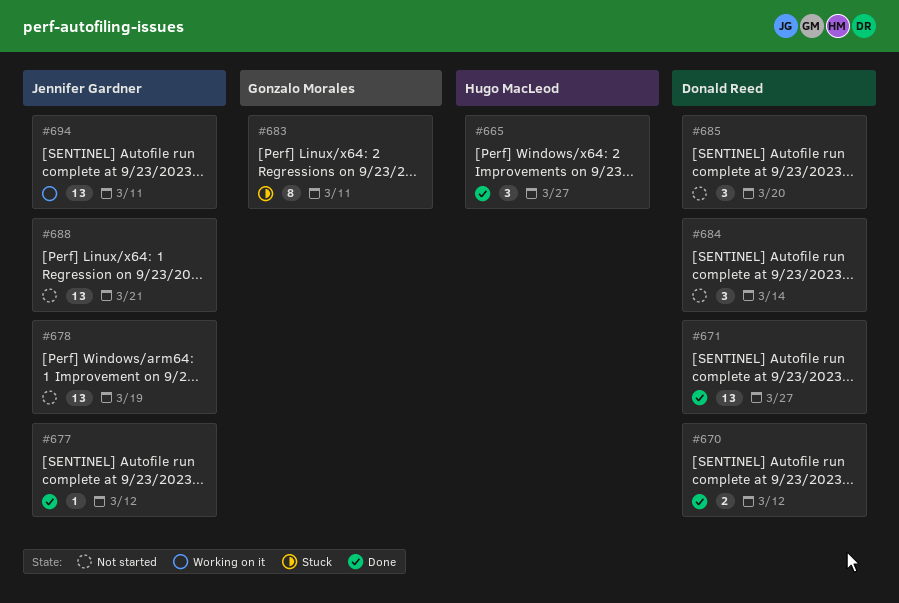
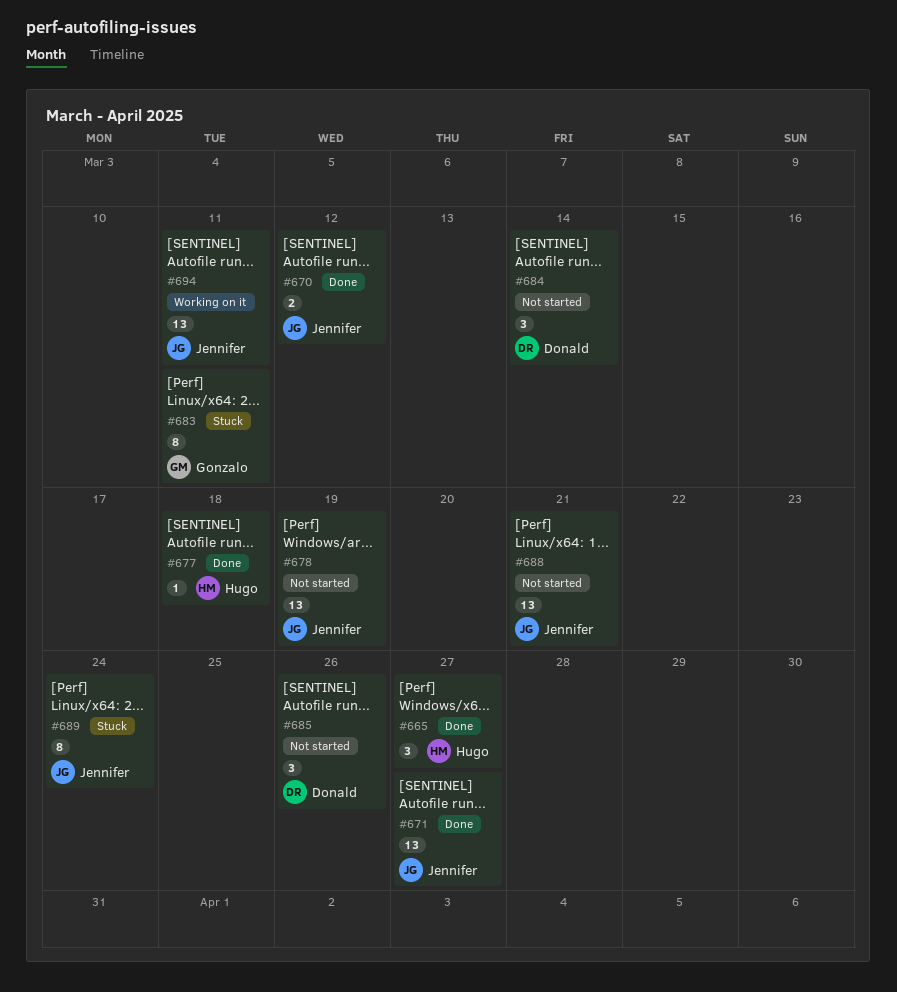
#670, owner: Donald Reed -> Jennifer Gardner
#671, owner: Donald Reed -> Jennifer Gardner
#677, owner: Jennifer Gardner -> Hugo MacLeod
#677, due: Mar 12 -> Mar 18
#685, due: Mar 20 -> Mar 26
#689: none -> present

